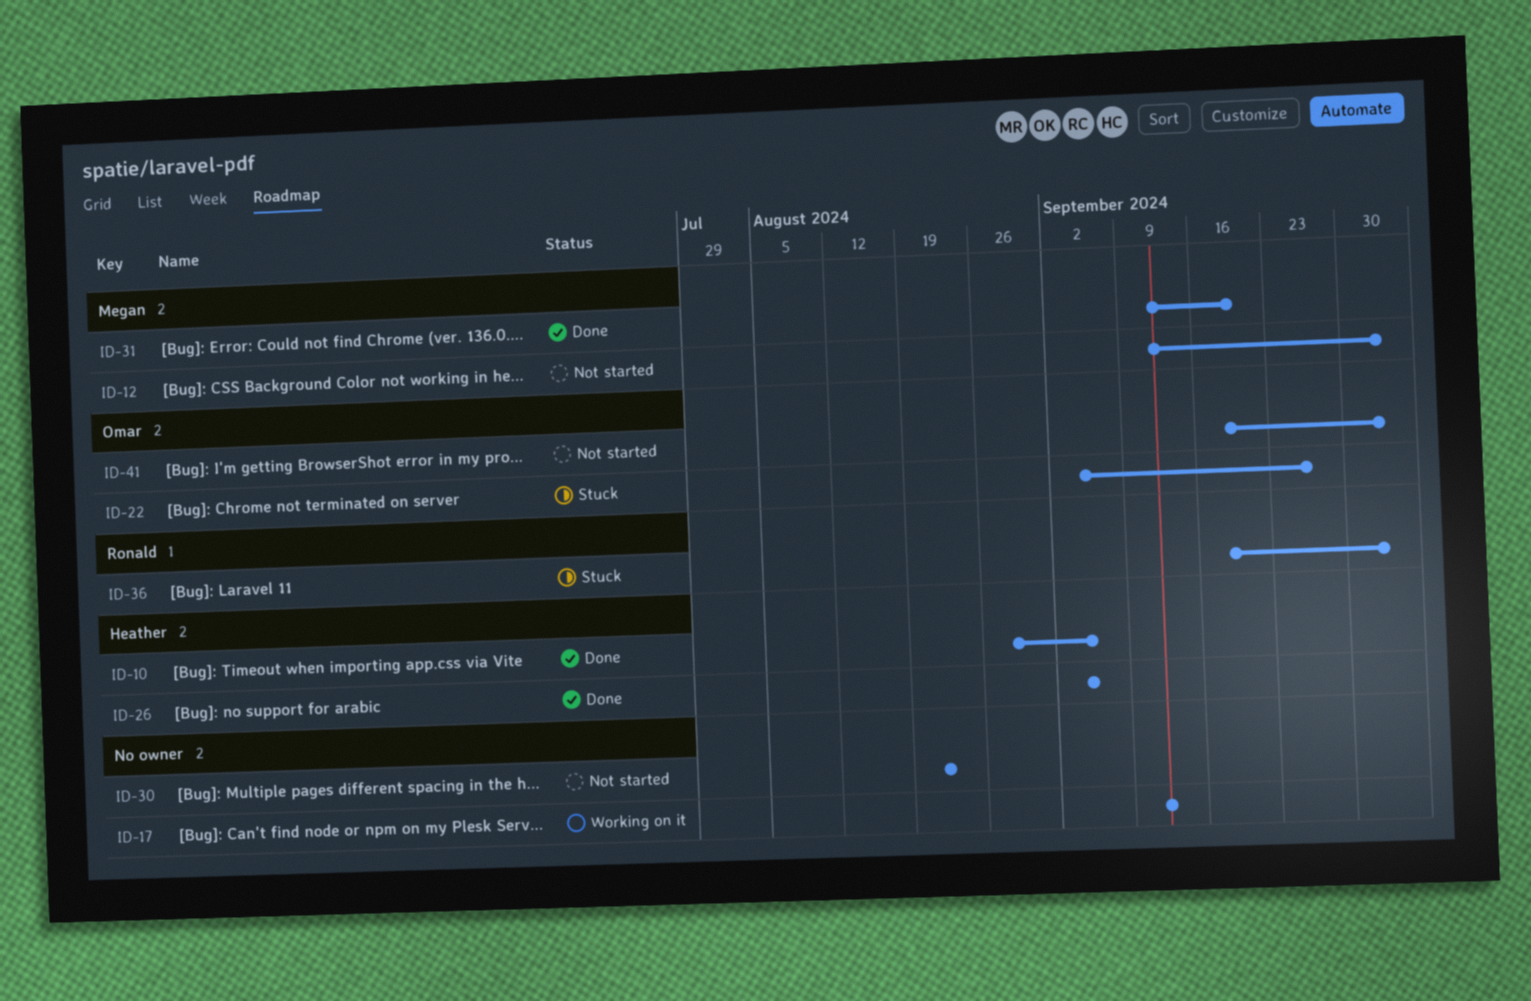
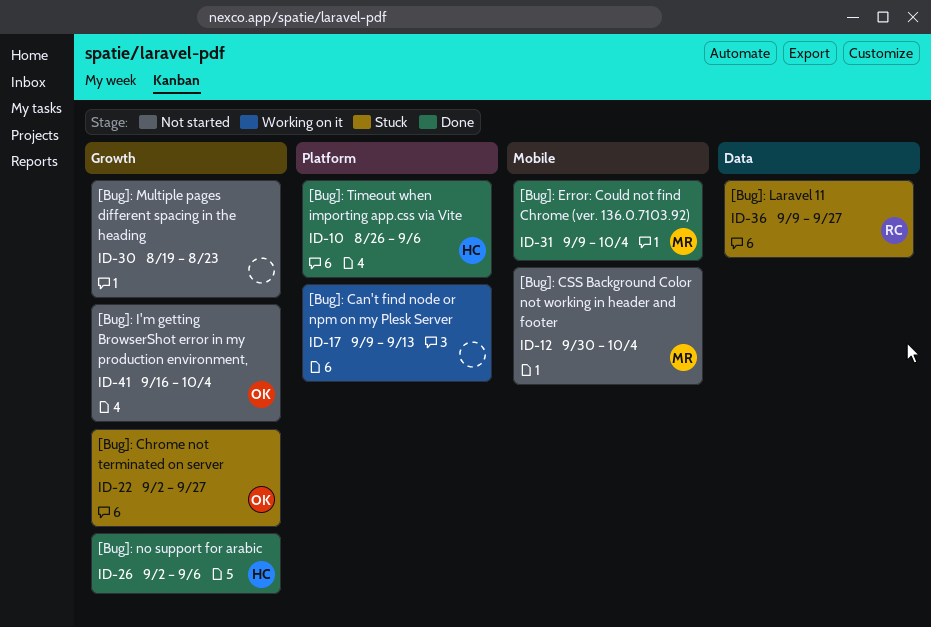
ID-12, start: Sep 9 -> Sep 30
ID-31, due: Sep 20 -> Oct 4
ID-36, start: Sep 16 -> Sep 9
ID-36, due: Oct 4 -> Sep 27

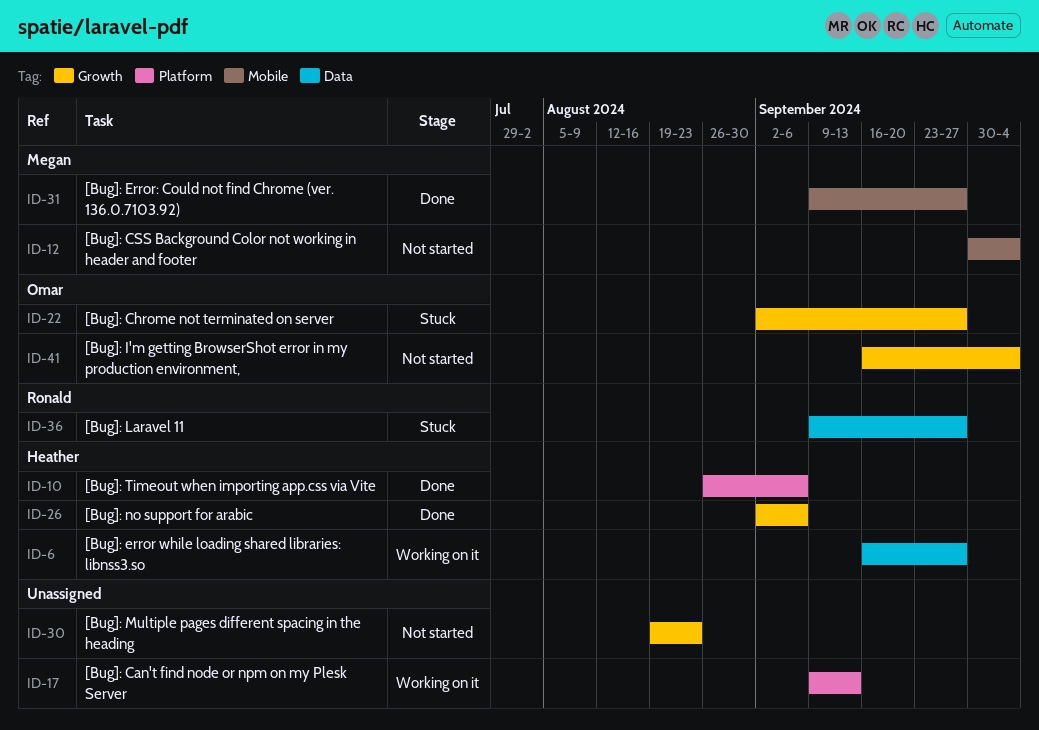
ID-6: none -> present
ID-31, due: Oct 4 -> Sep 27

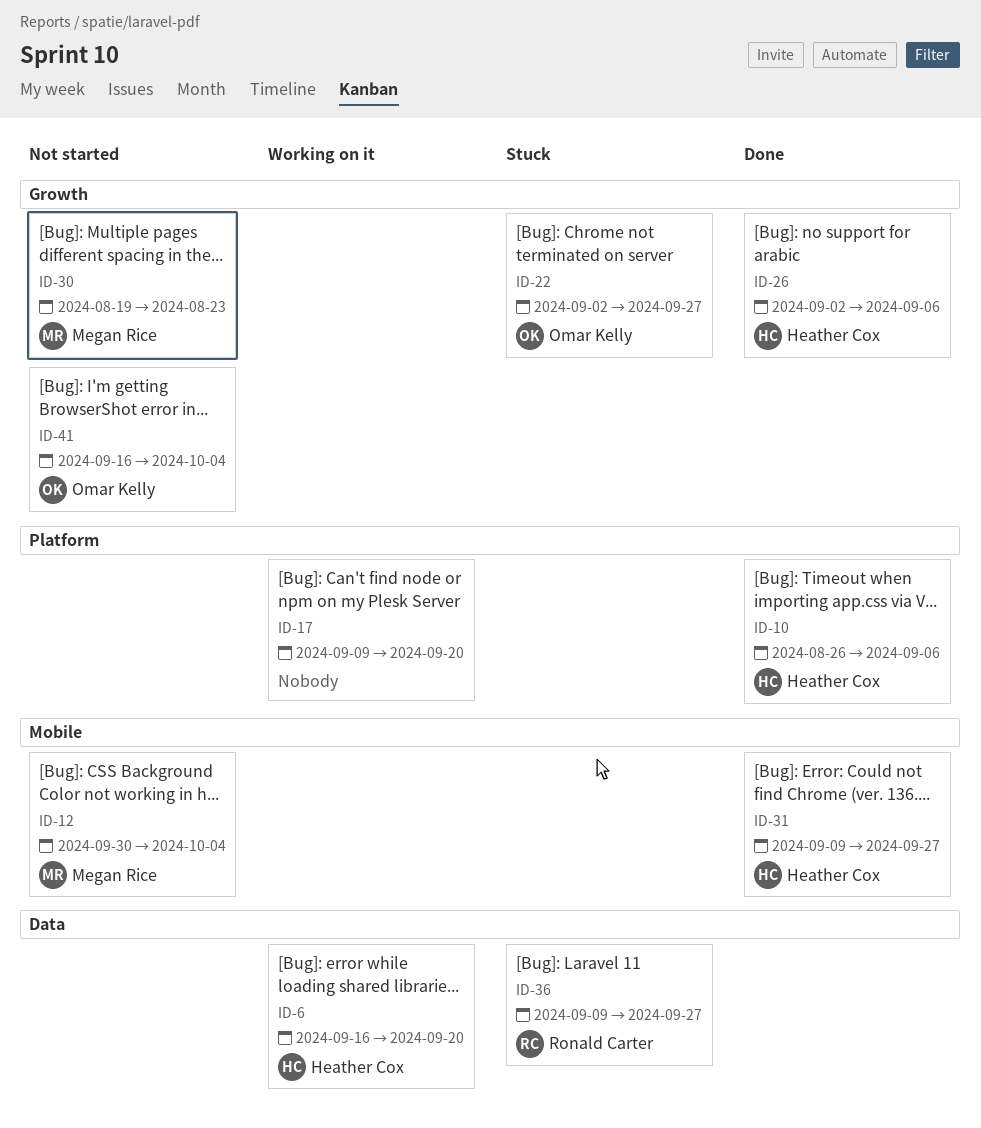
ID-6, due: Sep 27 -> Sep 20
ID-17, due: Sep 13 -> Sep 20
ID-30, owner: none -> Megan Rice
ID-31, owner: Megan Rice -> Heather Cox

